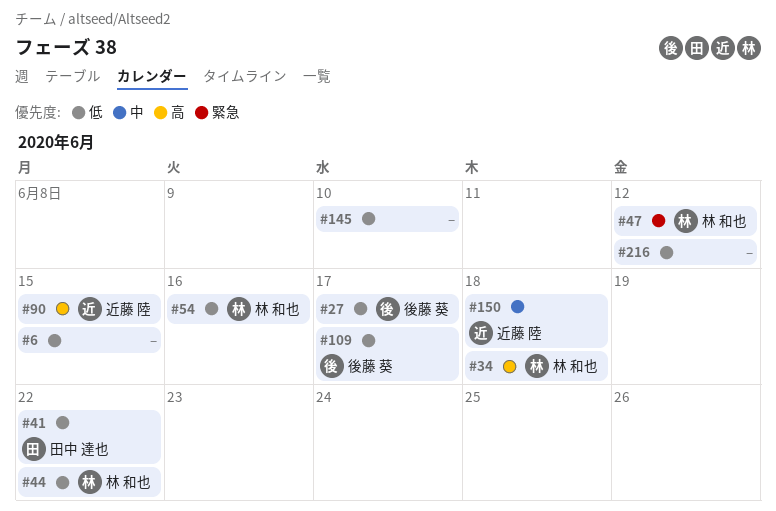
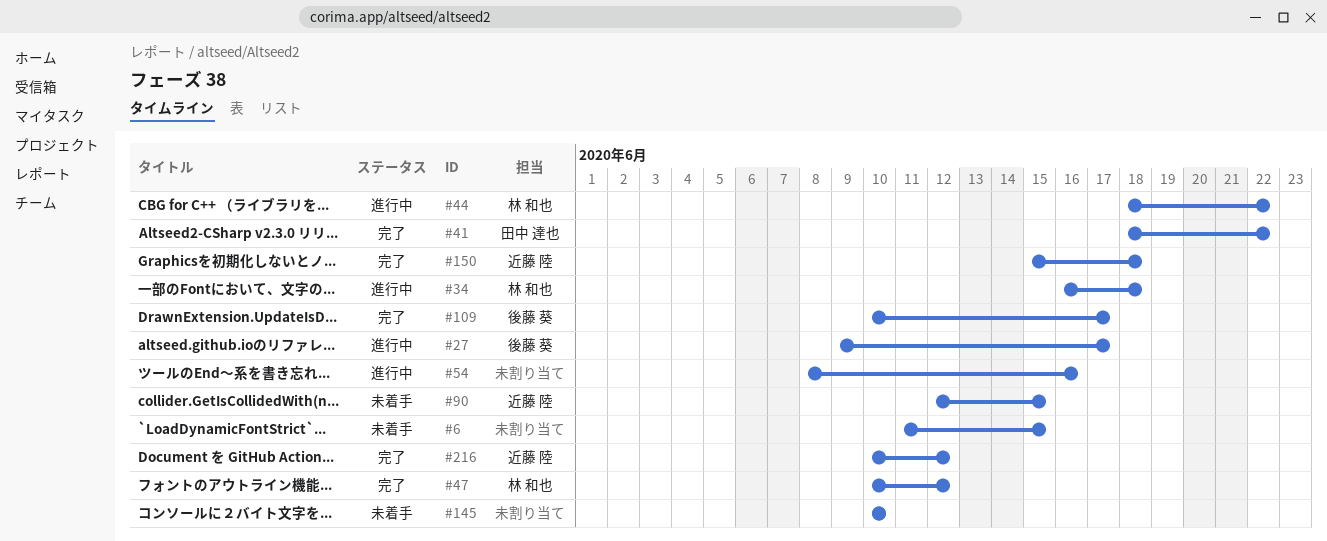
#54, owner: 林 和也 -> none
#216, owner: none -> 近藤 陸

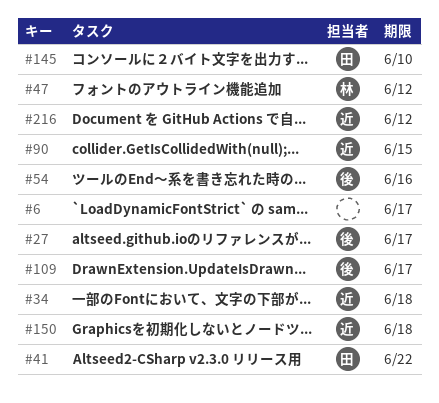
#6, due: Jun 15 -> Jun 17
#34, owner: 林 和也 -> 近藤 陸
#44: present -> none
#54, owner: none -> 後藤 葵
#145, owner: none -> 田中 達也

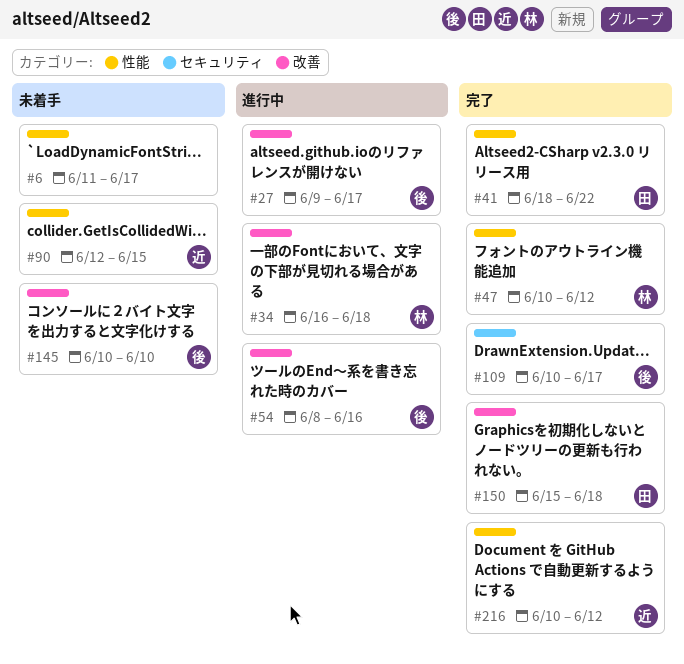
#34, owner: 近 -> 林
#145, owner: 田 -> 後
#150, owner: 近 -> 田

